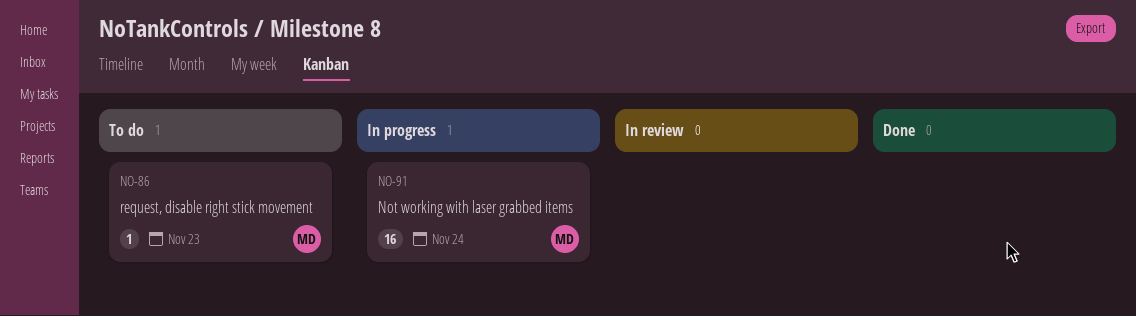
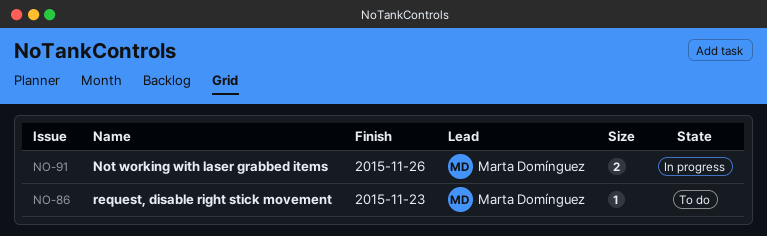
NO-91, estimate: 16 -> 2
NO-91, due: Nov 24 -> Nov 26

